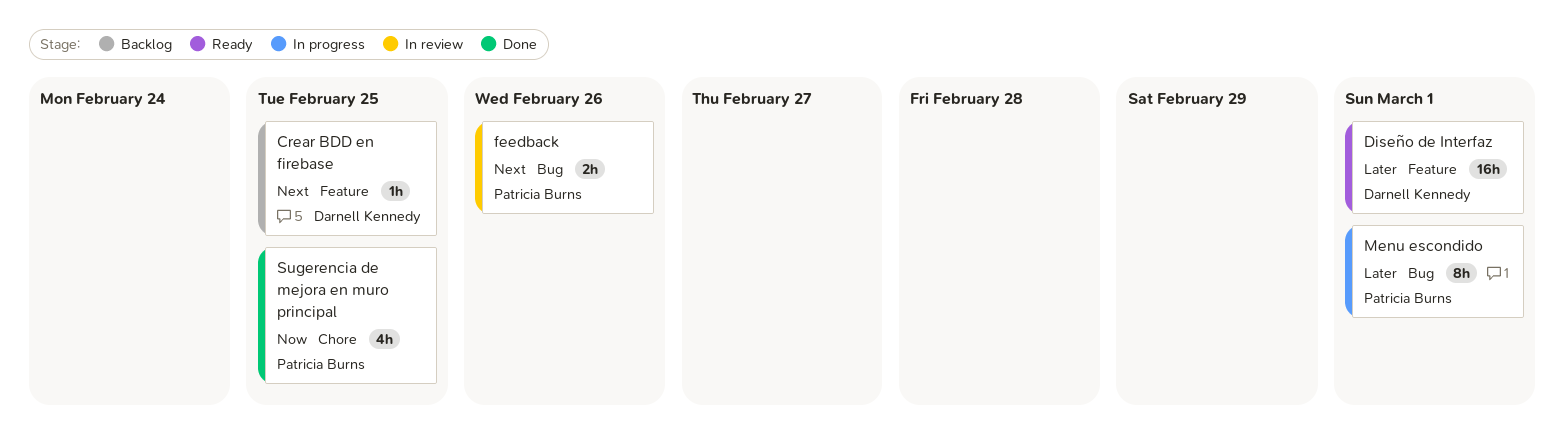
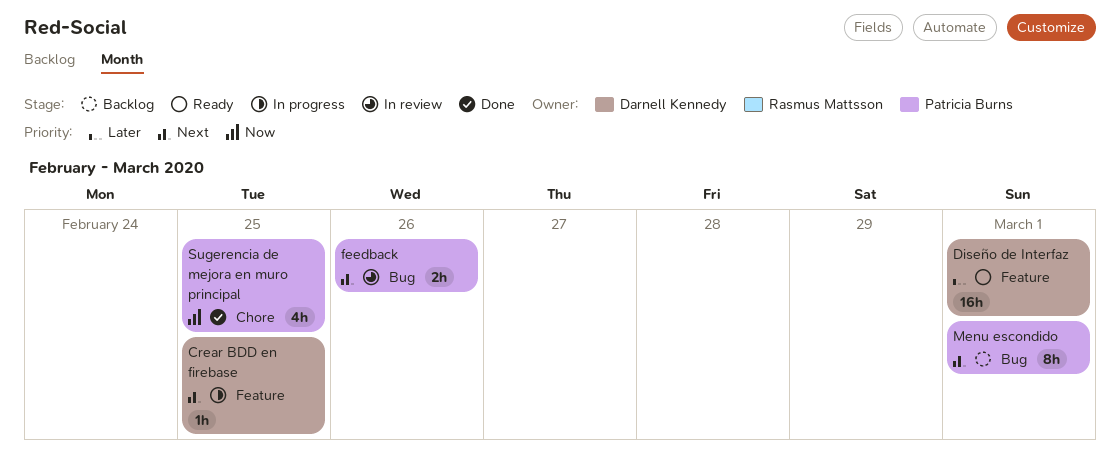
Crear BDD en firebase, status: Backlog -> In progress
Menu escondido, status: In progress -> Backlog
Menu escondido, priority: Later -> Next

